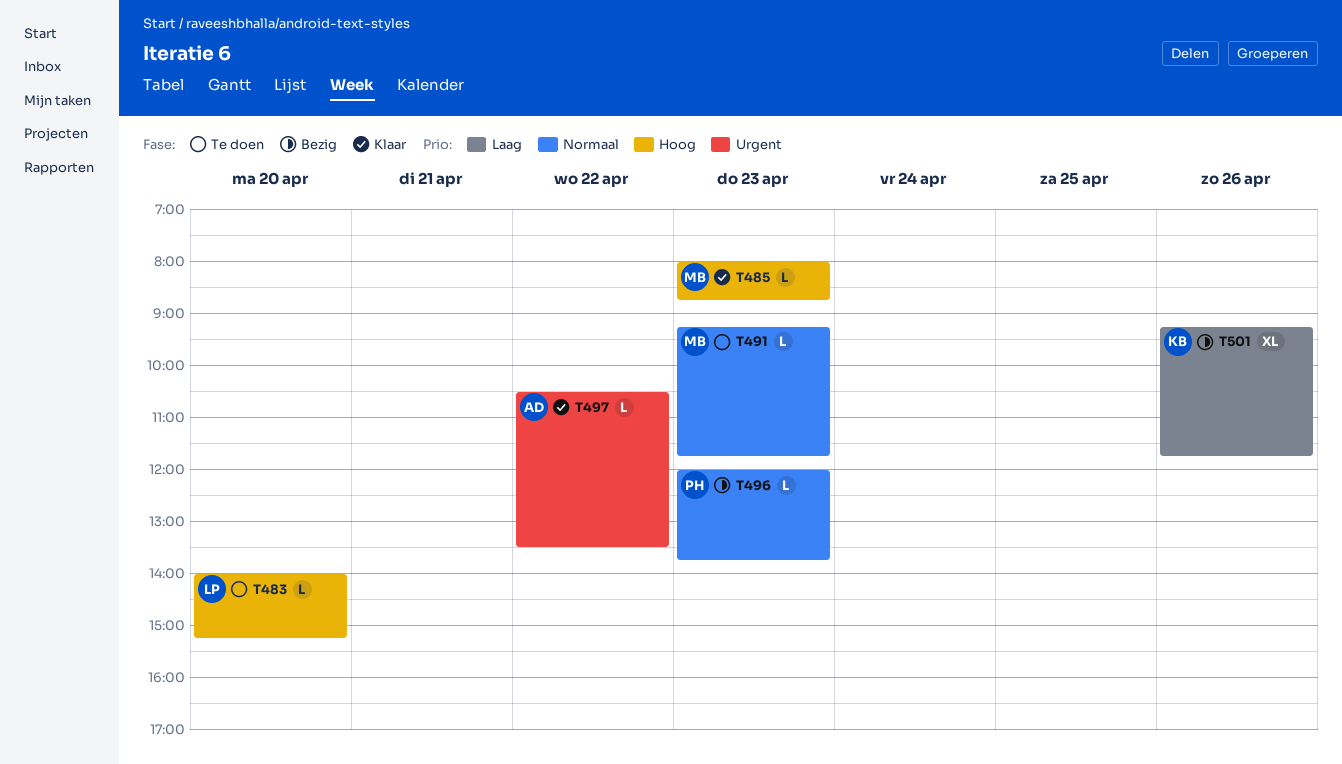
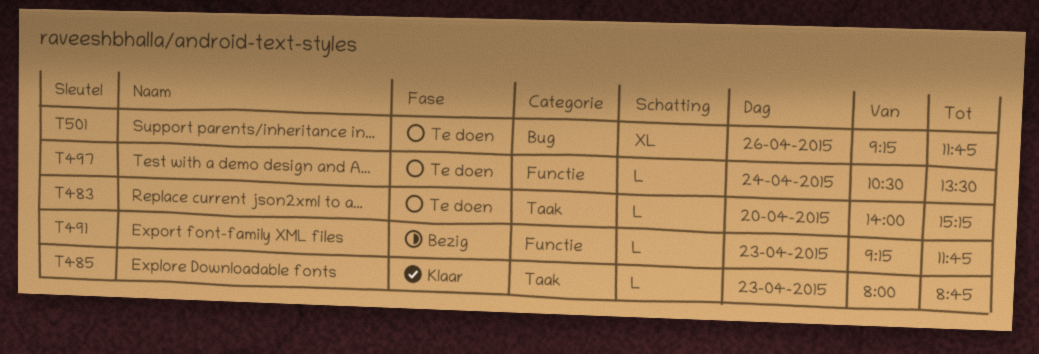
T491, status: Te doen -> Bezig
T496: present -> none
T497, status: Klaar -> Te doen
T497, day: Apr 22 -> Apr 24
T501, status: Bezig -> Te doen

